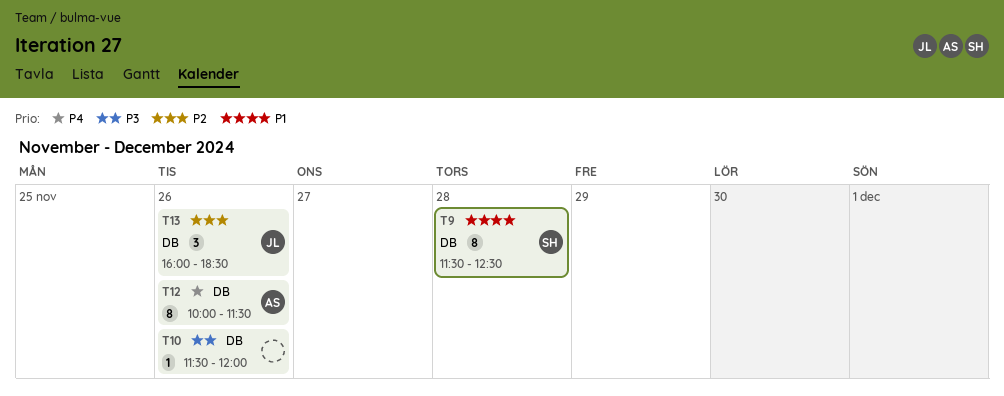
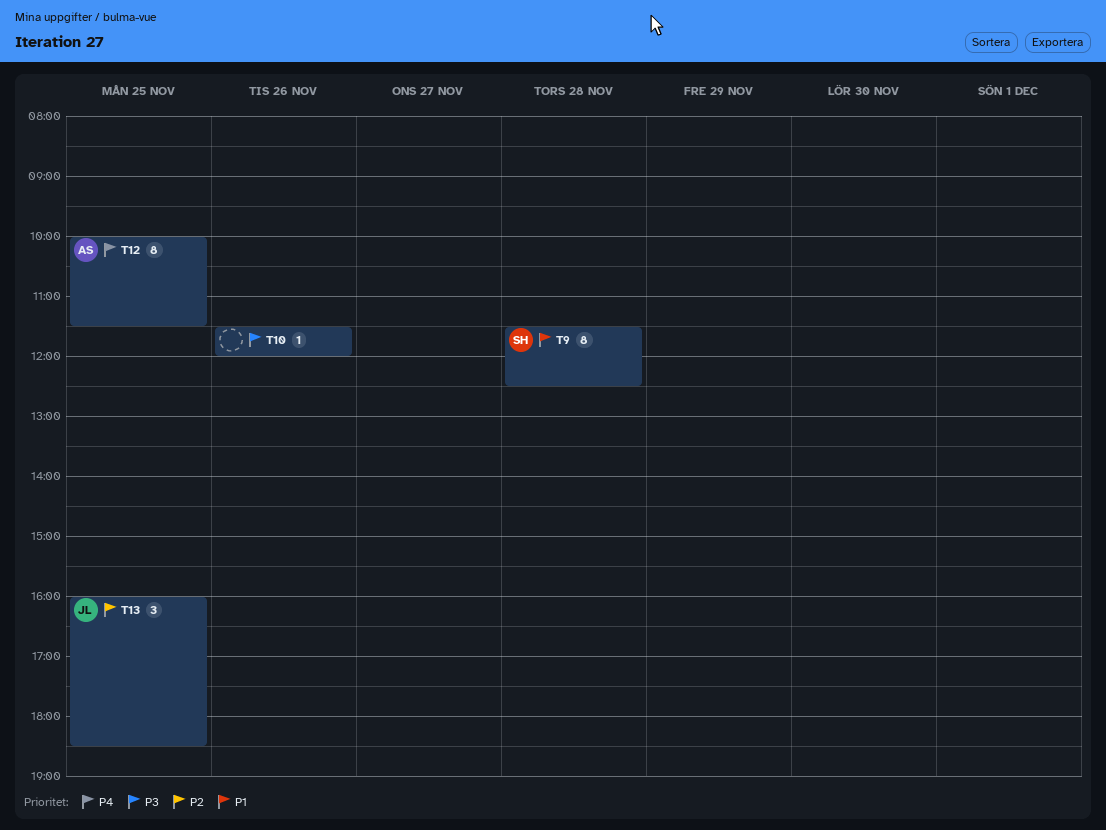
T12, day: Nov 26 -> Nov 25
T13, day: Nov 26 -> Nov 25

